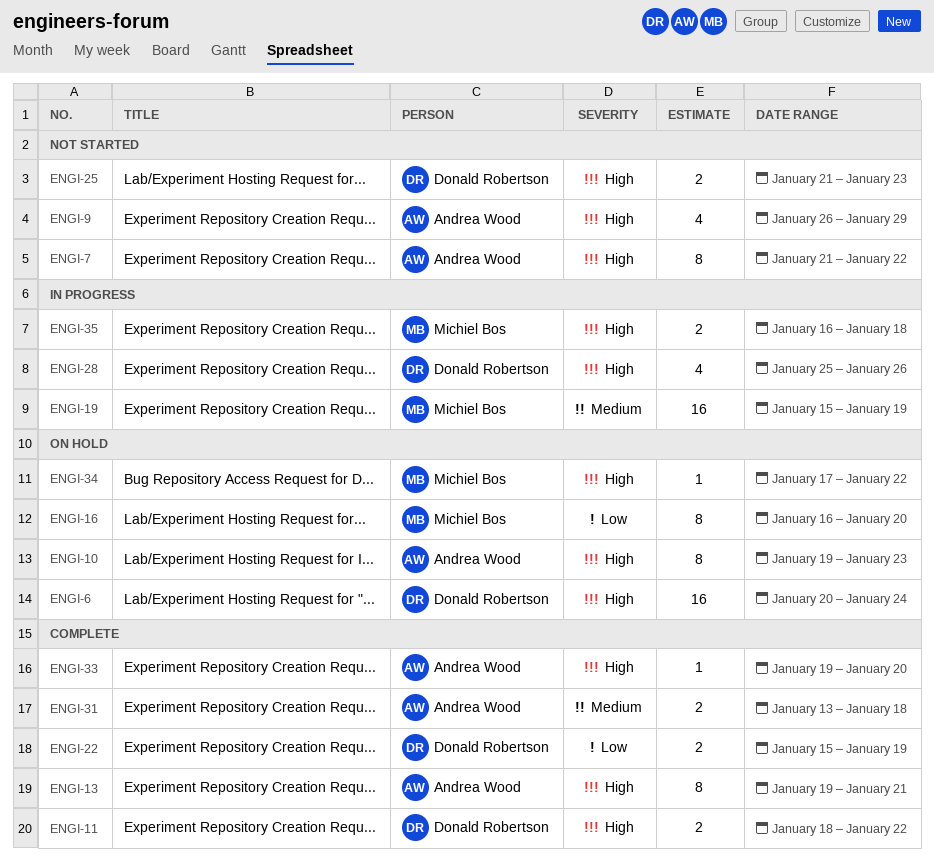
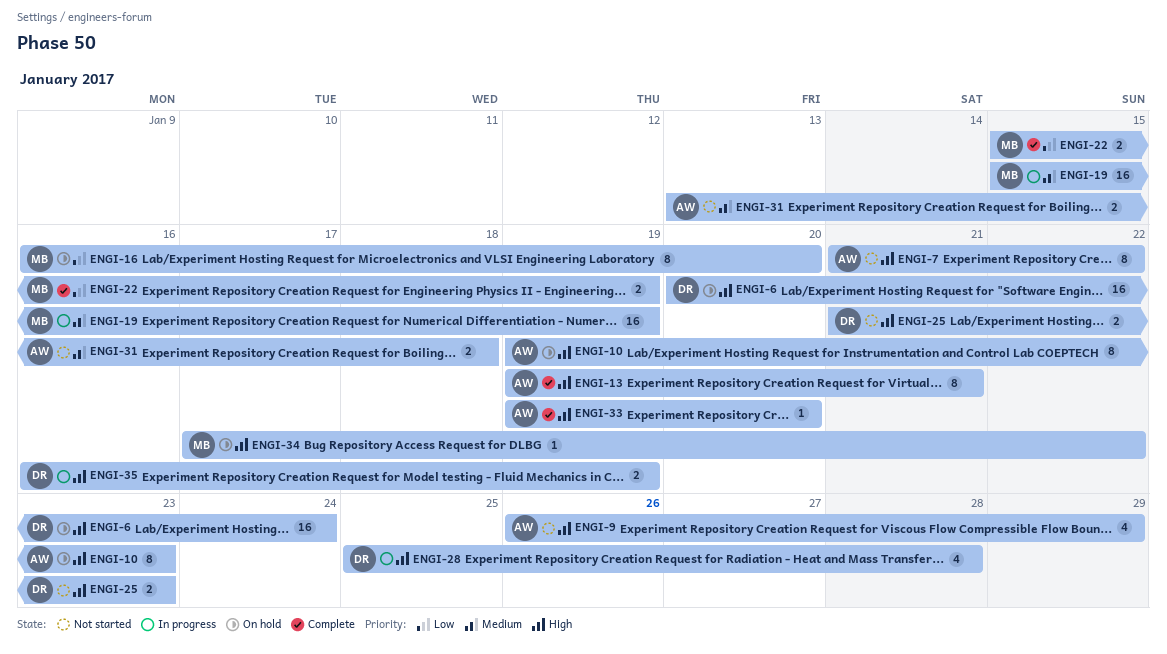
ENGI-11: present -> none
ENGI-22, owner: Donald Robertson -> Michiel Bos
ENGI-28, due: Jan 26 -> Jan 28
ENGI-31, status: Complete -> Not started
ENGI-35, owner: Michiel Bos -> Donald Robertson
ENGI-35, due: Jan 18 -> Jan 19

